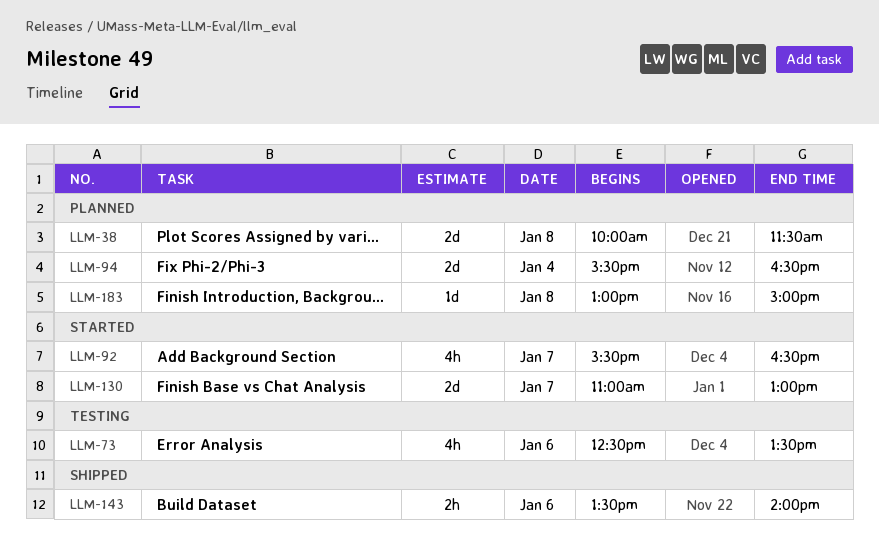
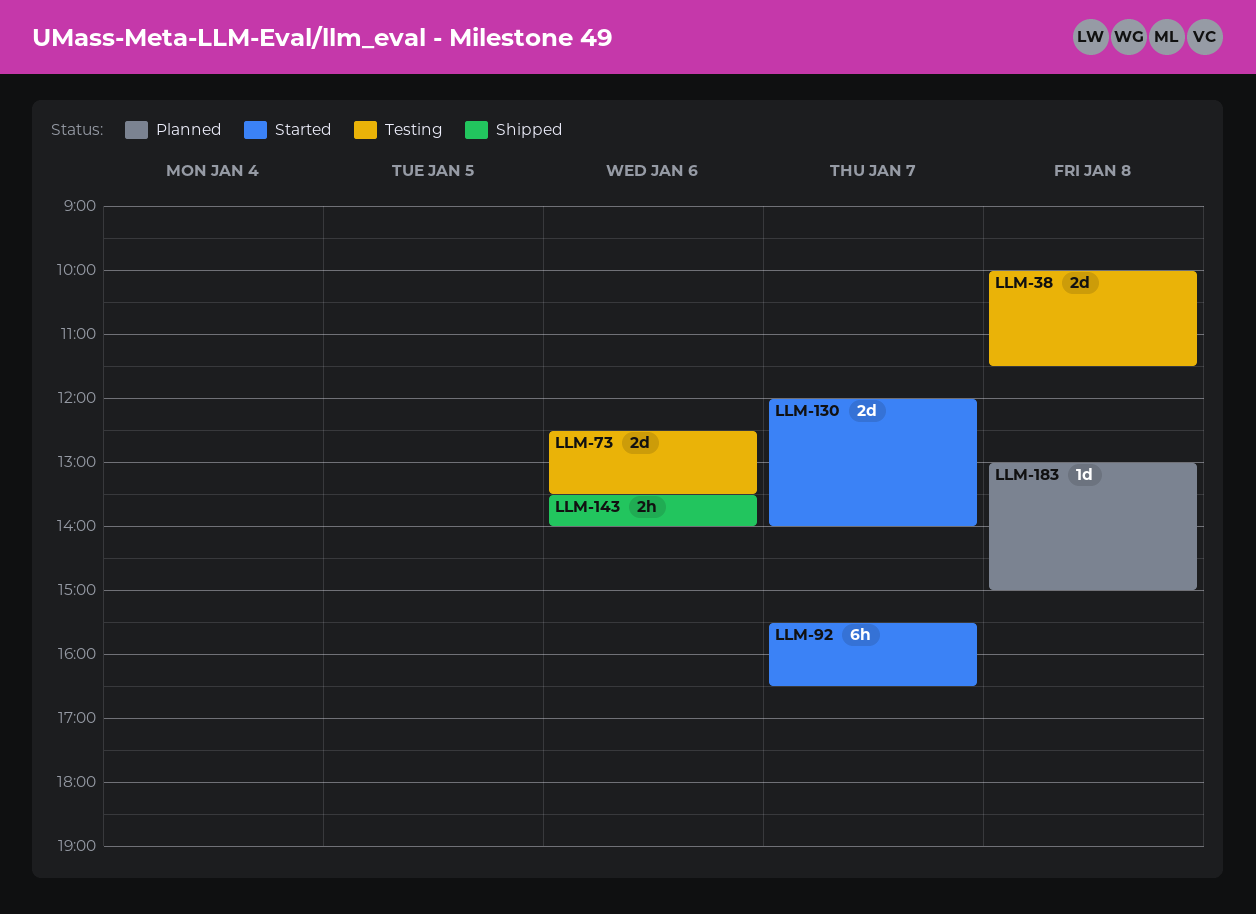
LLM-38, status: Planned -> Testing
LLM-73, estimate: 4h -> 2d
LLM-92, estimate: 4h -> 6h
LLM-94: present -> none
LLM-130, begins: 11:00 -> 12:00
LLM-130, ends: 13:00 -> 14:00

